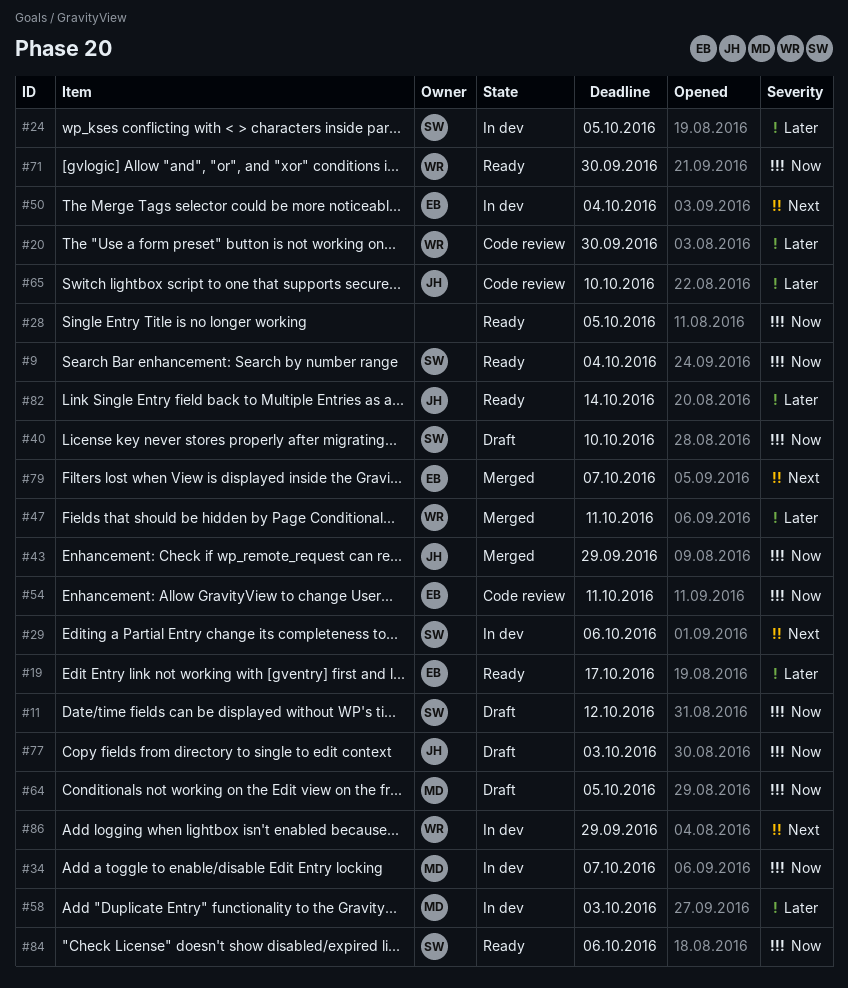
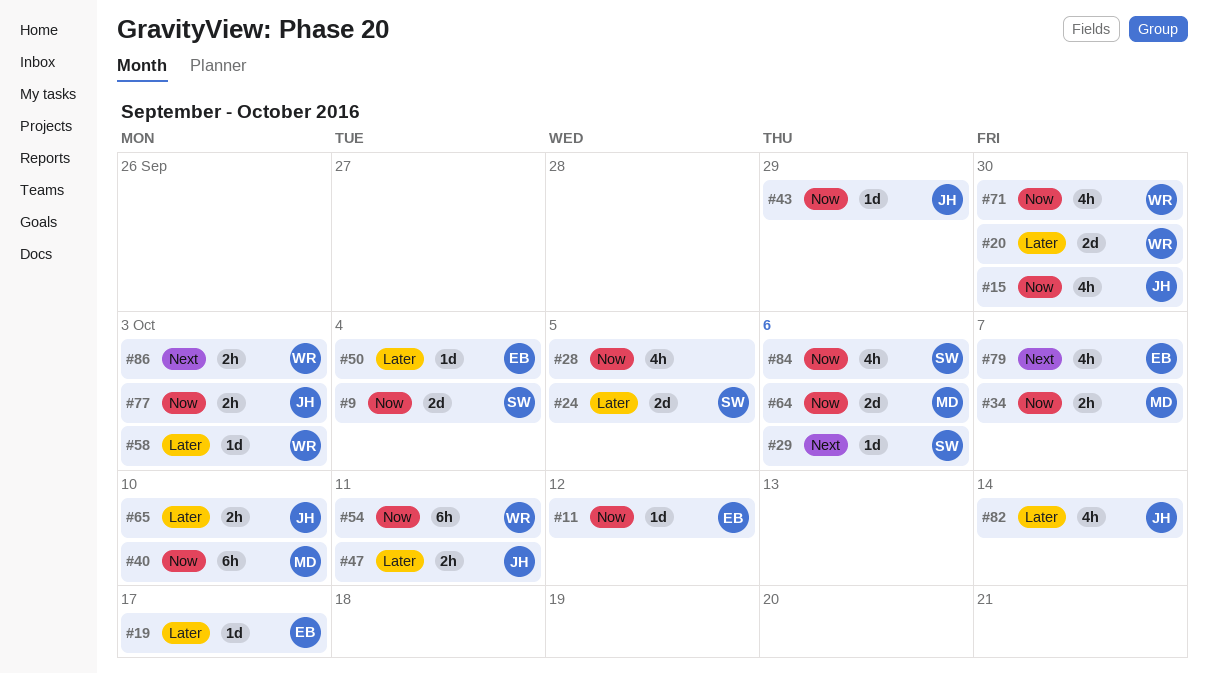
#11, owner: SW -> EB
#15: none -> present
#40, owner: SW -> MD
#47, owner: WR -> JH
#50, priority: Next -> Later
#54, owner: EB -> WR
#58, owner: MD -> WR
#64, due: Oct 5 -> Oct 6
#86, due: Sep 29 -> Oct 3

